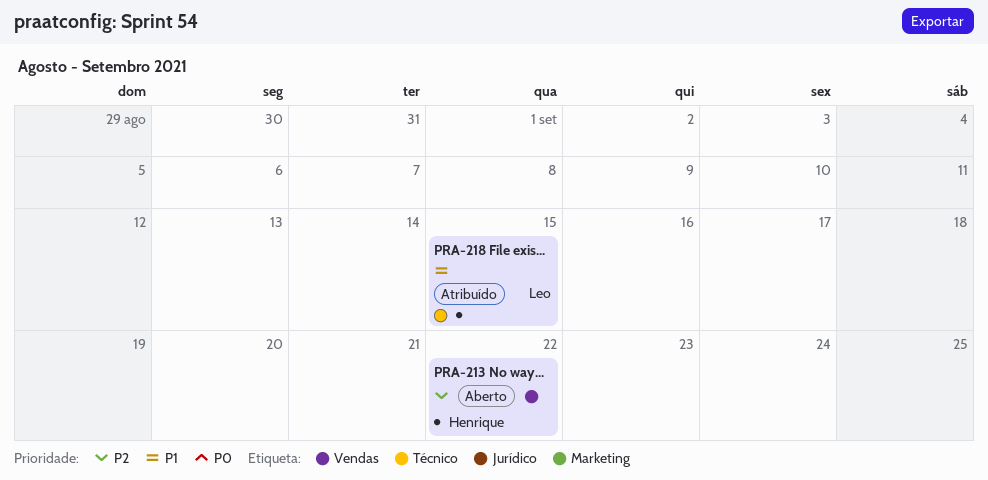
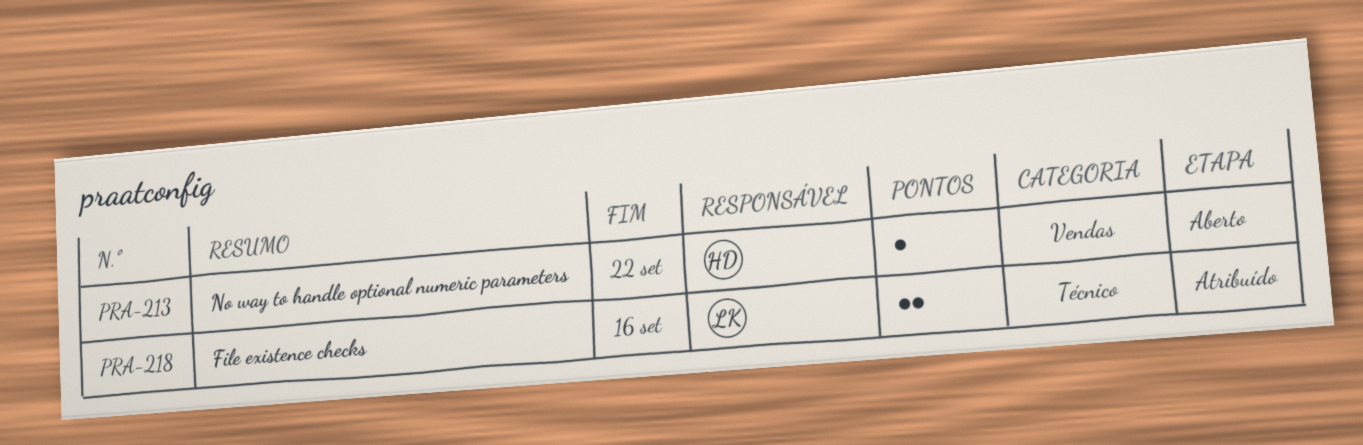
PRA-218, estimate: 1 -> 2
PRA-218, due: Sep 15 -> Sep 16

